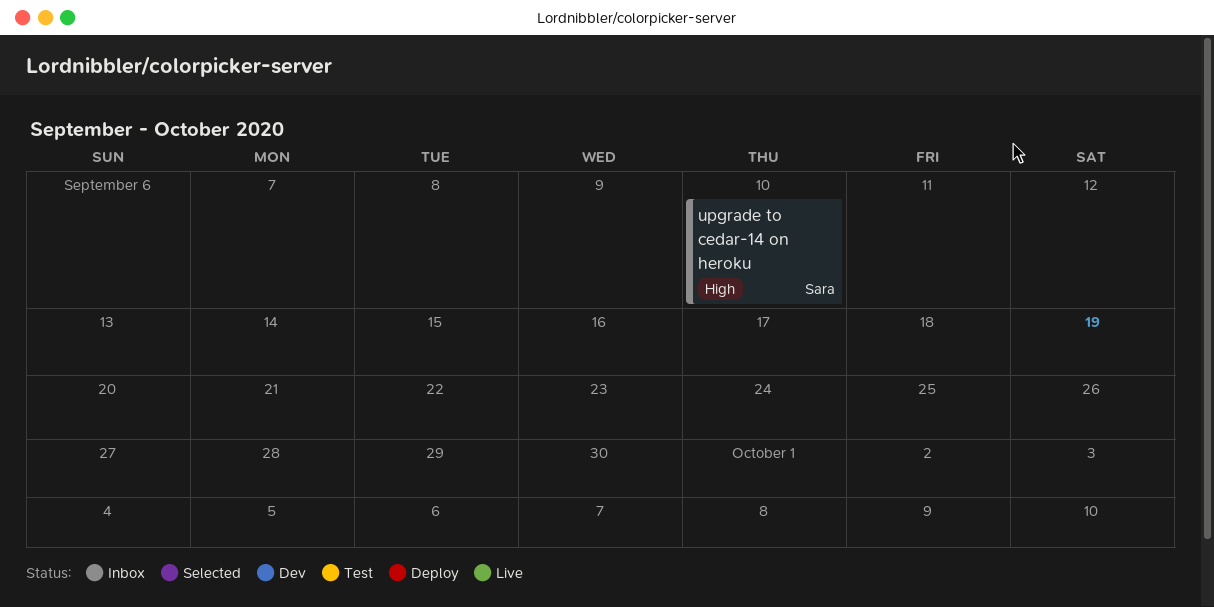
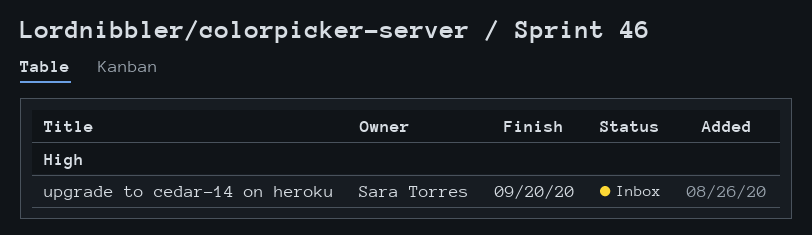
upgrade to cedar-14 on heroku, due: Sep 10 -> Sep 20

